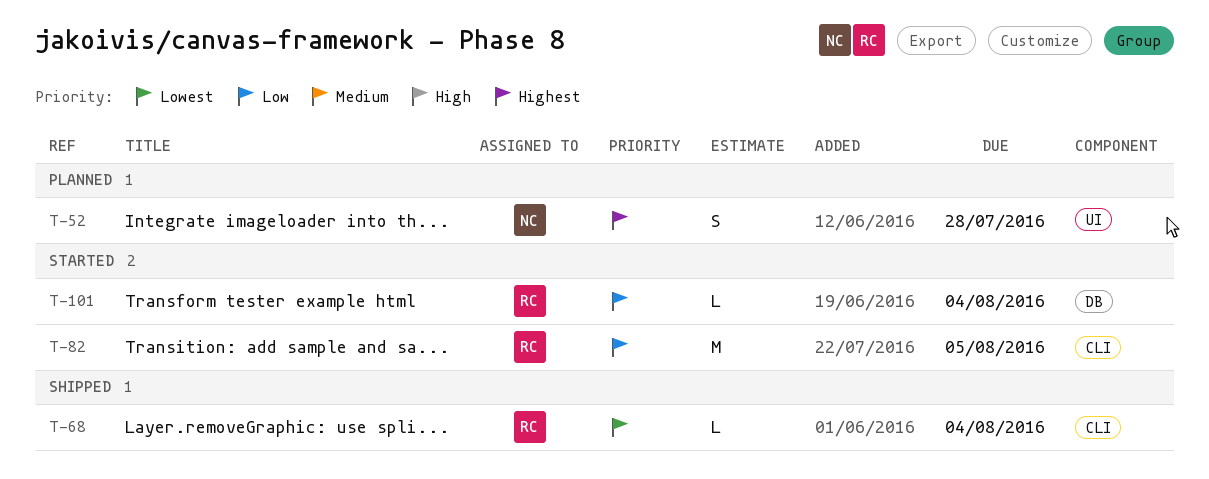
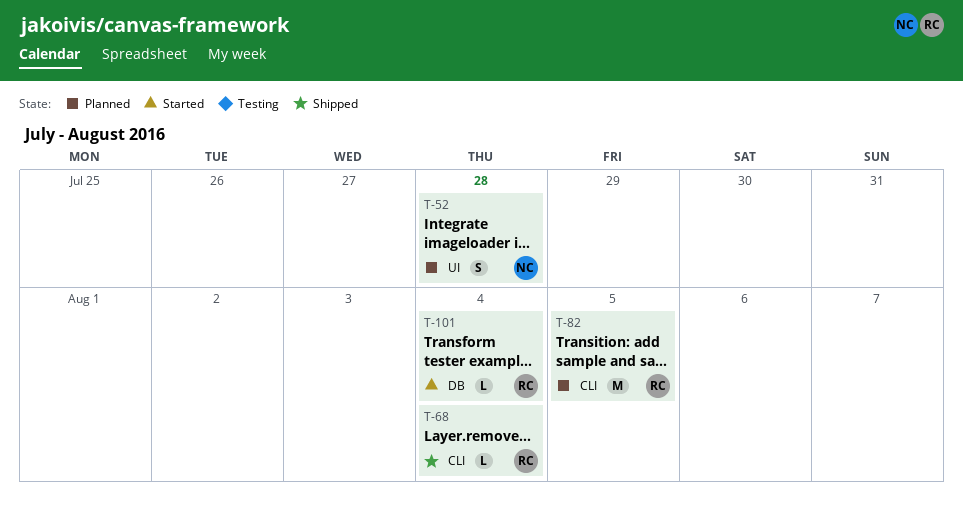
T-82, status: Started -> Planned

